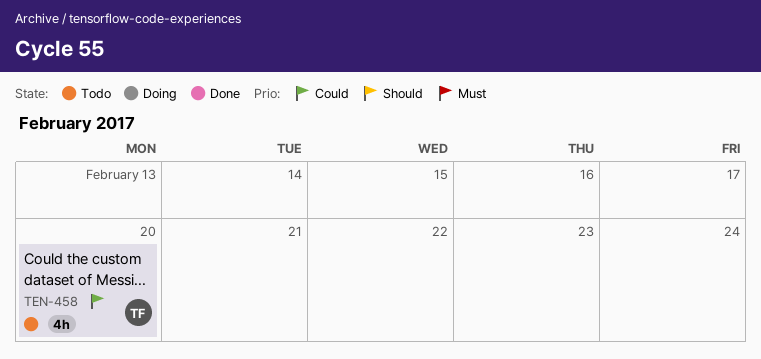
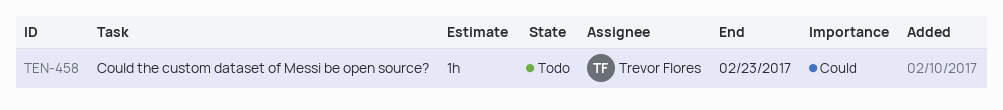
TEN-458, estimate: 4h -> 1h
TEN-458, due: Feb 20 -> Feb 23

